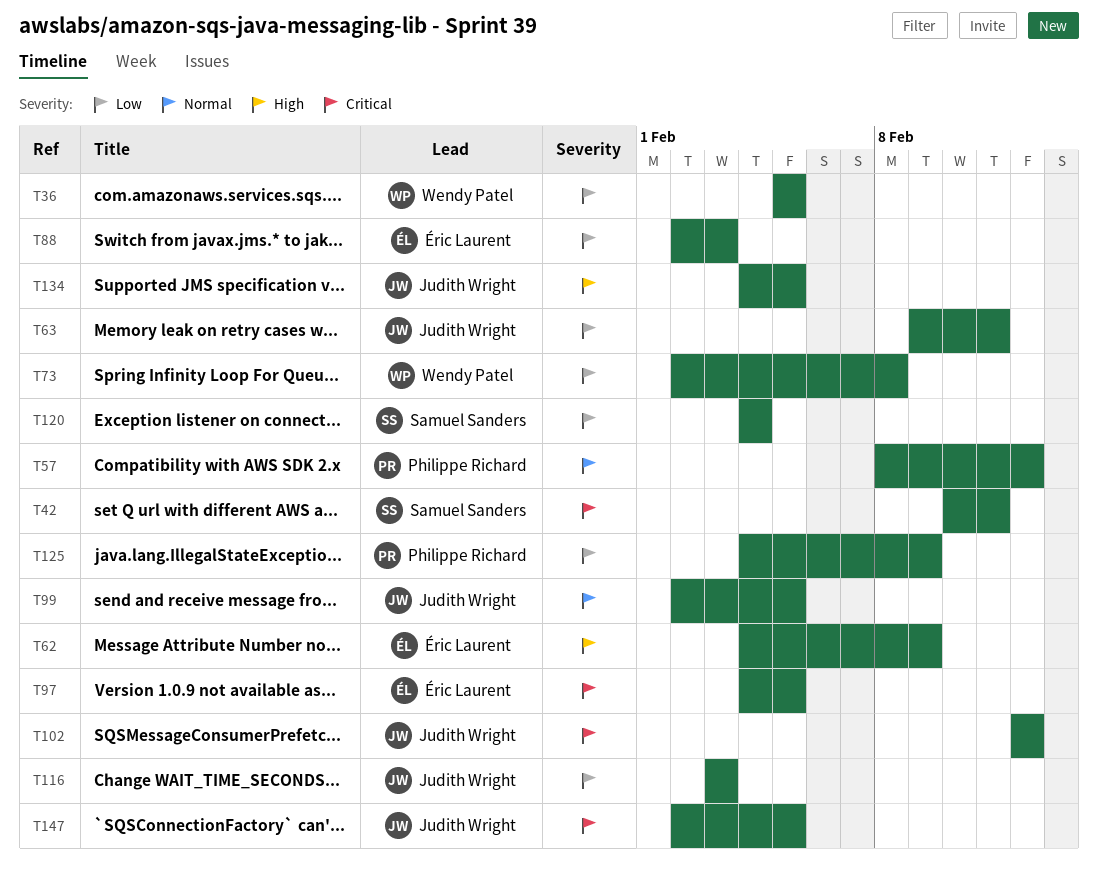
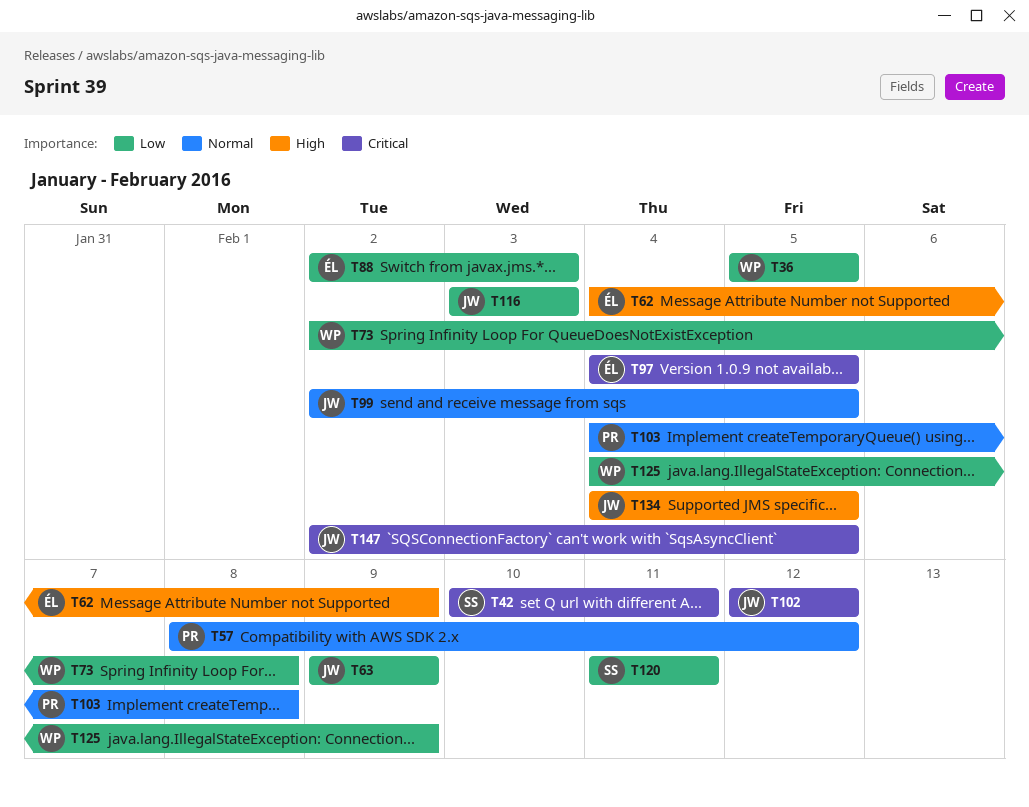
T63, due: Feb 11 -> Feb 9
T103: none -> present
T120, start: Feb 4 -> Feb 11
T120, due: Feb 4 -> Feb 11
T125, owner: Philippe Richard -> Wendy Patel

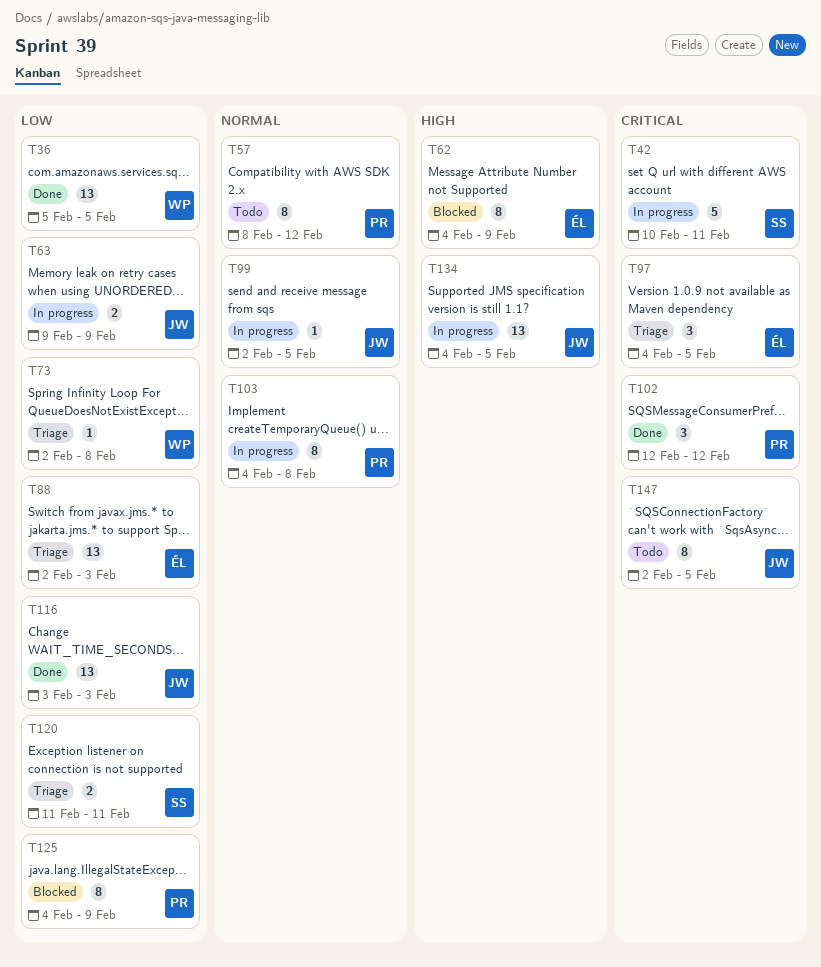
T102, owner: JW -> PR
T125, owner: WP -> PR

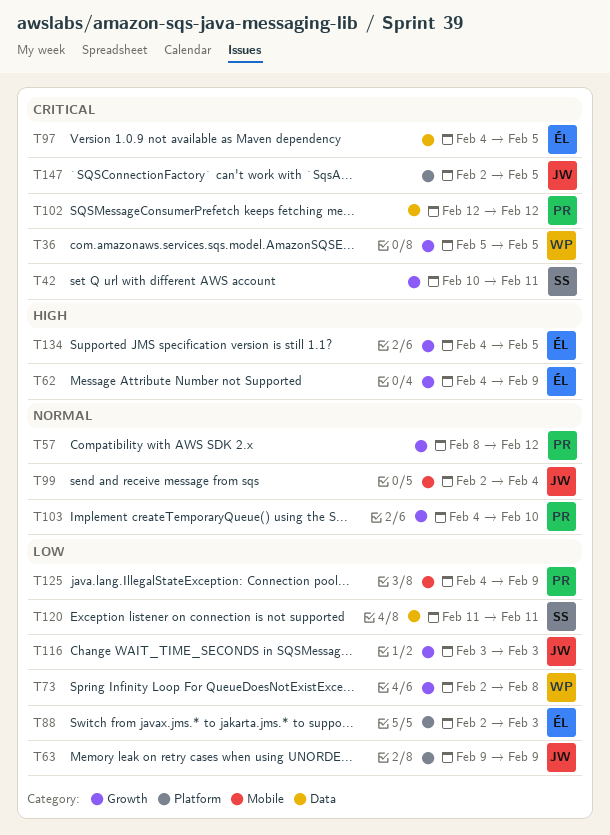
T36, priority: Low -> Critical
T99, due: Feb 5 -> Feb 4
T103, due: Feb 8 -> Feb 10
T134, owner: JW -> ÉL

